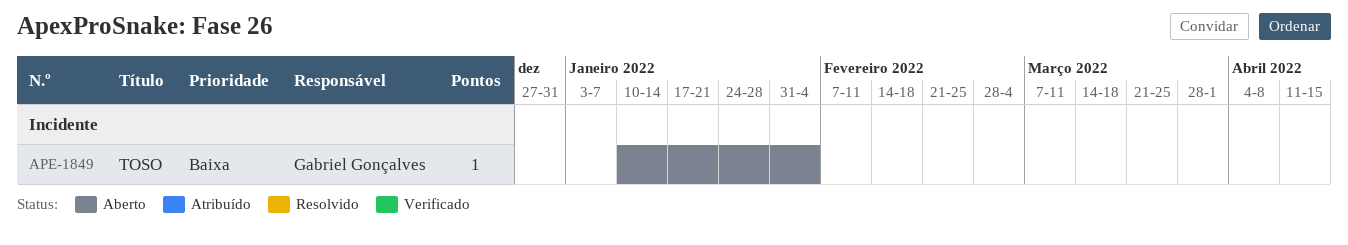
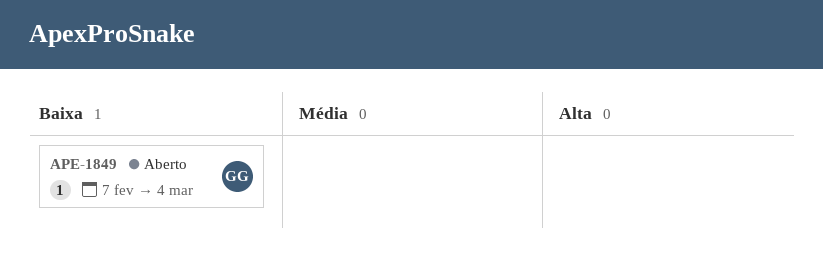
APE-1849, start: Jan 10 -> Feb 7
APE-1849, due: Feb 4 -> Mar 4

